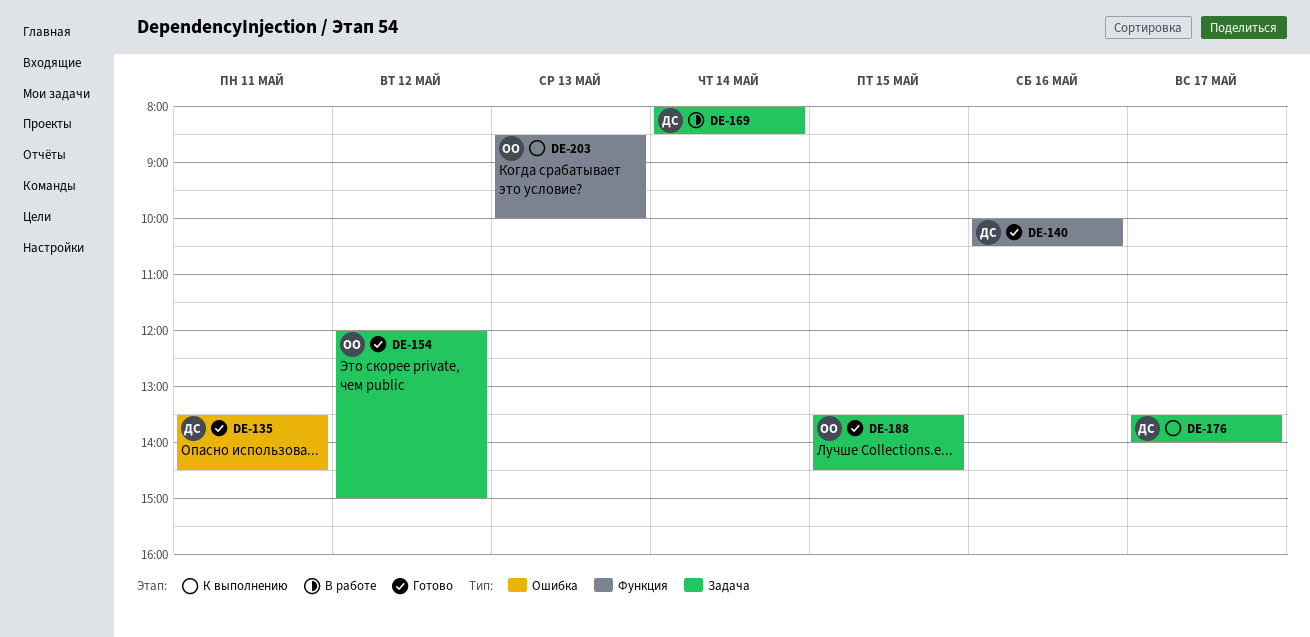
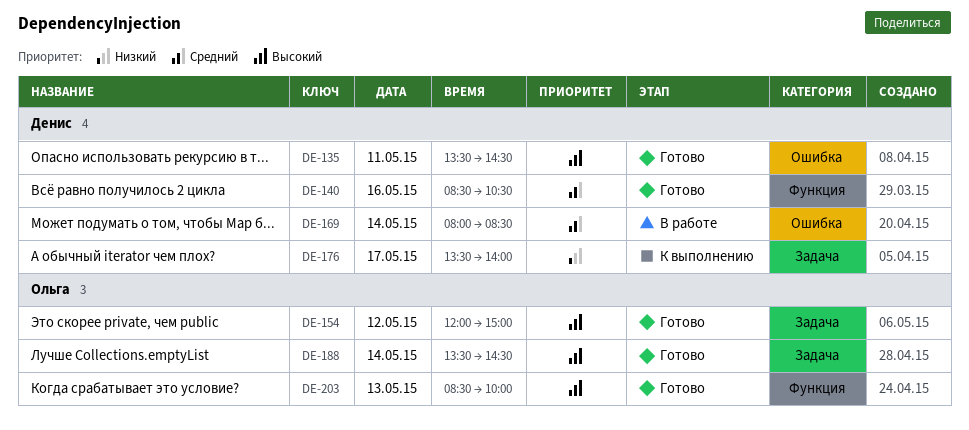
DE-140, begins: 10:00 -> 08:30
DE-169, label: Задача -> Ошибка
DE-188, day: May 15 -> May 14
DE-203, status: К выполнению -> Готово

